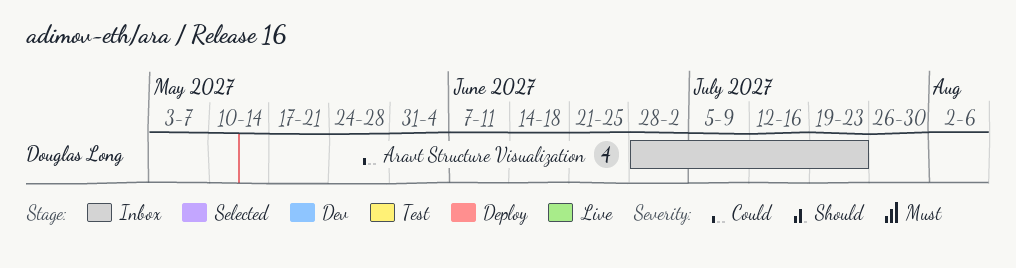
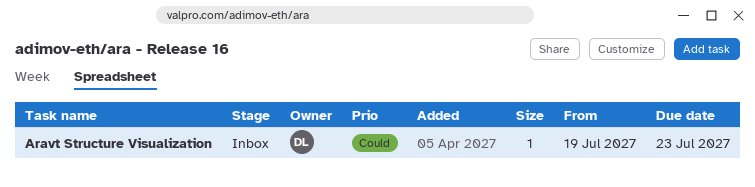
Aravt Structure Visualization, estimate: 4 -> 1
Aravt Structure Visualization, start: Jun 28 -> Jul 19

